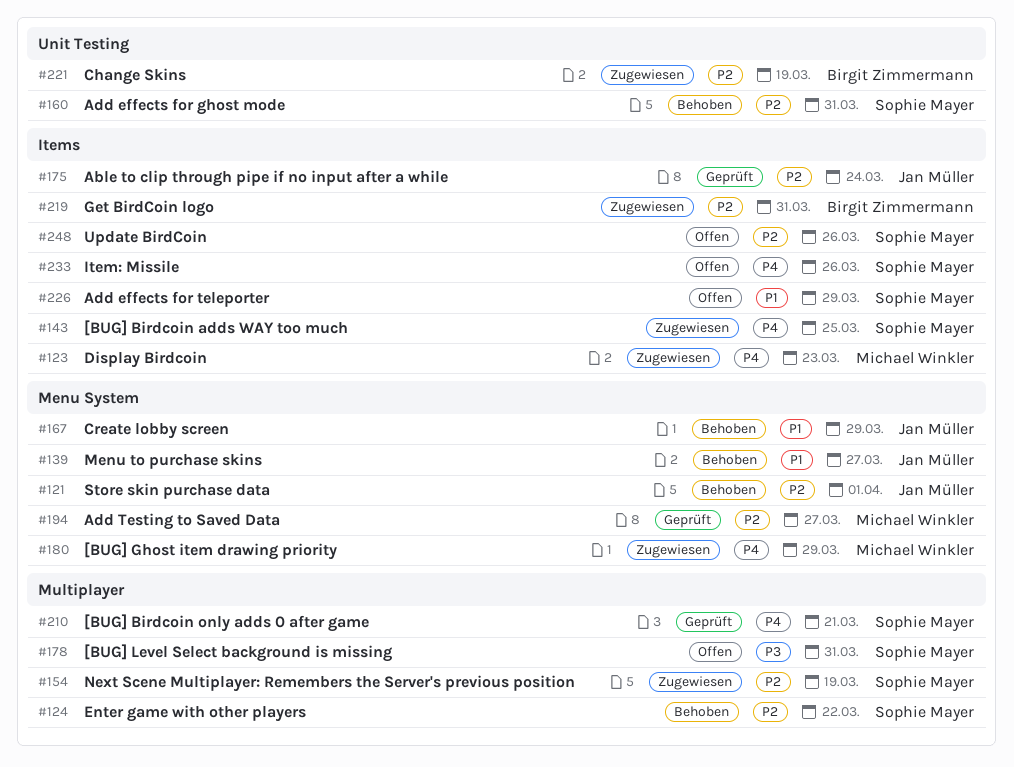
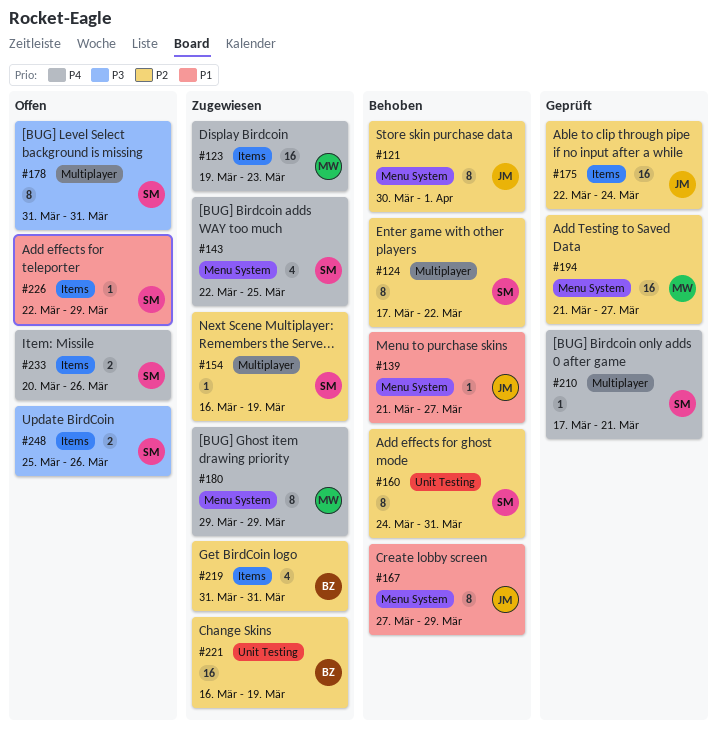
#143, label: Items -> Menu System
#248, priority: P2 -> P3

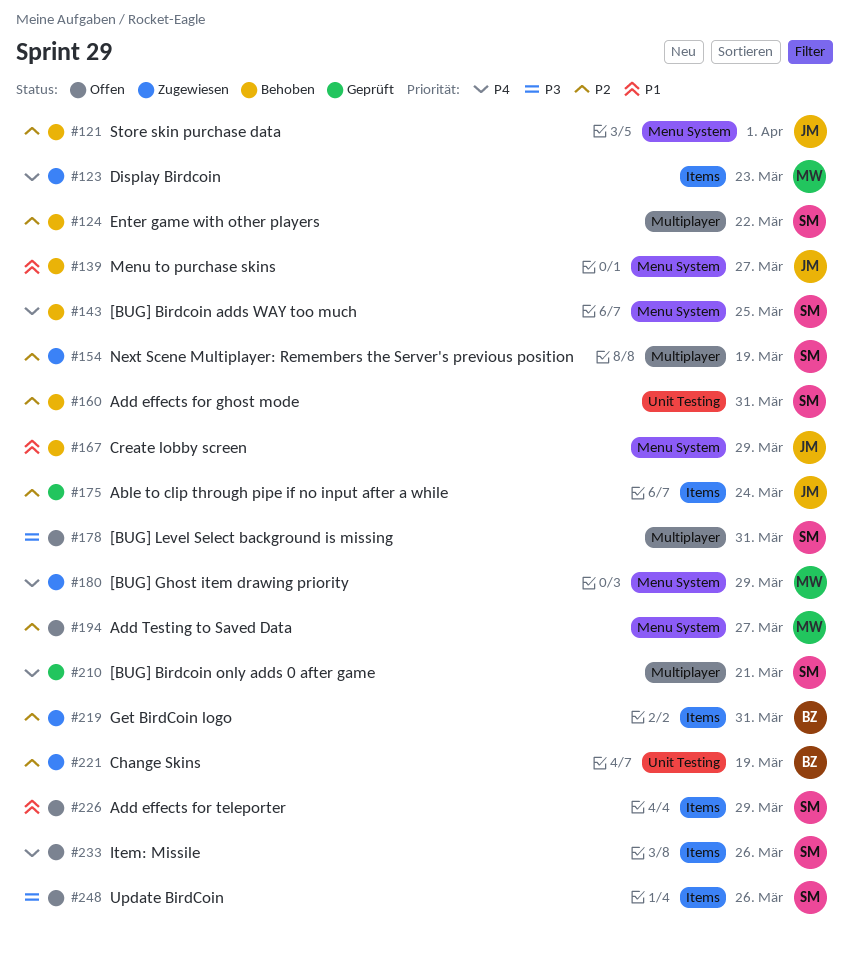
#143, status: Zugewiesen -> Behoben
#194, status: Geprüft -> Offen

